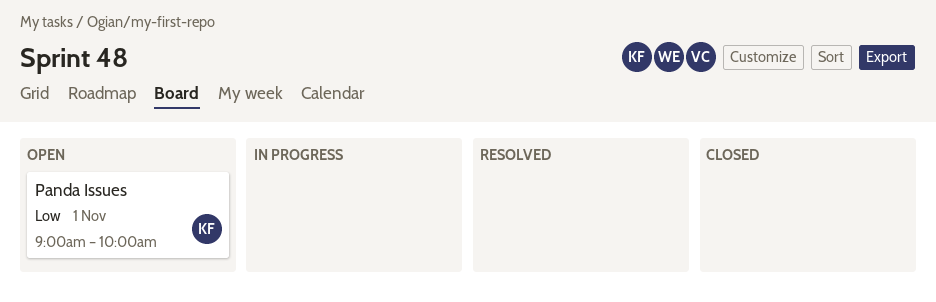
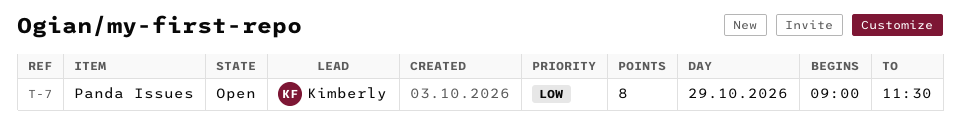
Panda Issues, day: Nov 1 -> Oct 29
Panda Issues, ends: 10:00 -> 11:30

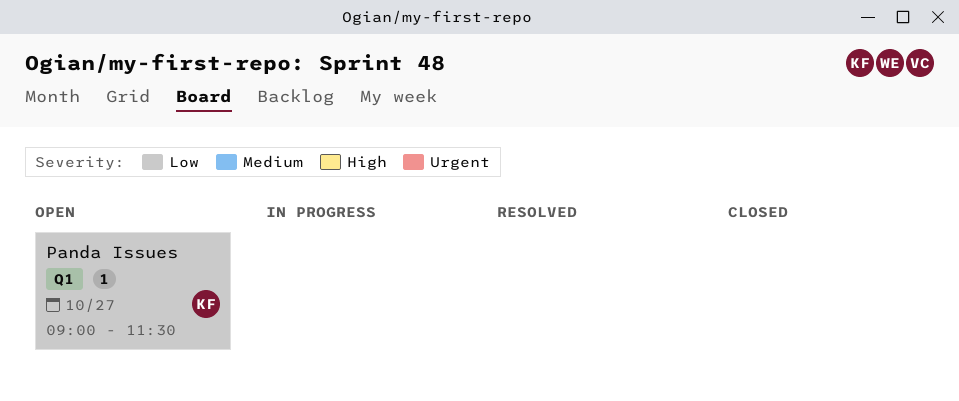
Panda Issues, estimate: 8 -> 1
Panda Issues, day: Oct 29 -> Oct 27

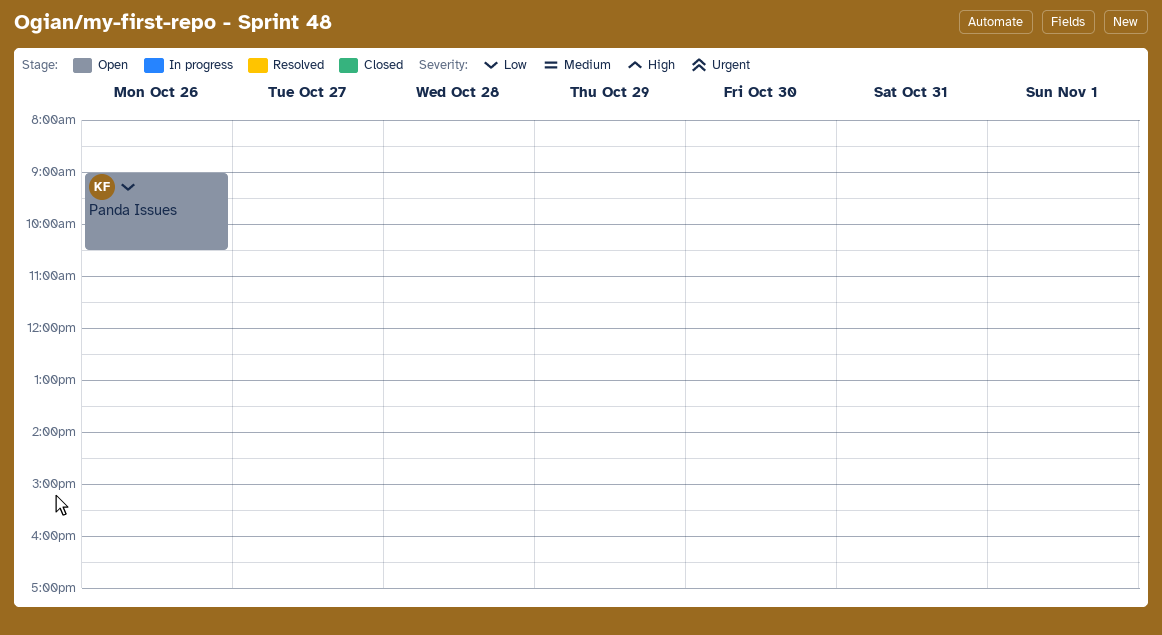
Panda Issues, day: Oct 27 -> Oct 26
Panda Issues, ends: 11:30 -> 10:30

